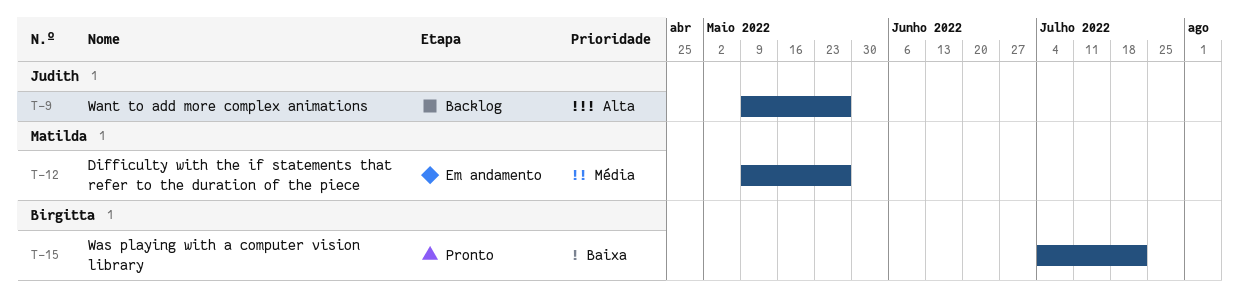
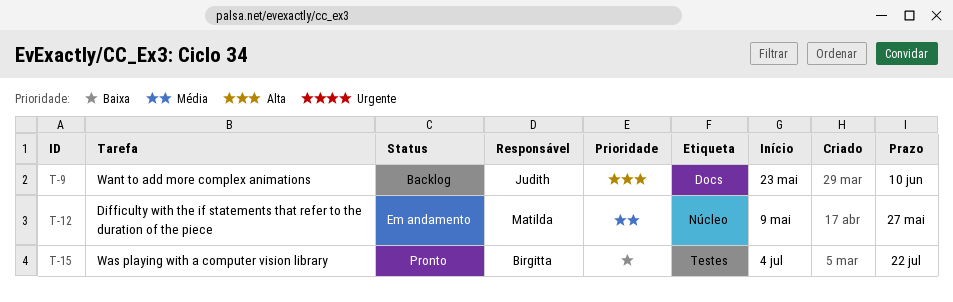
T-9, start: May 9 -> May 23
T-9, due: May 27 -> Jun 10

